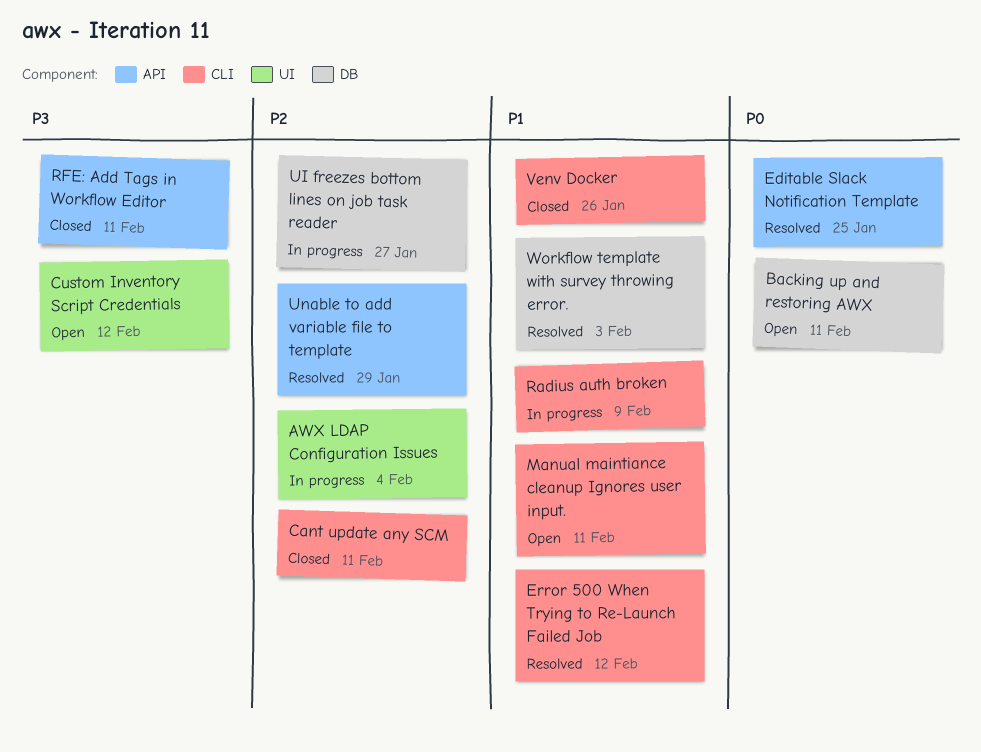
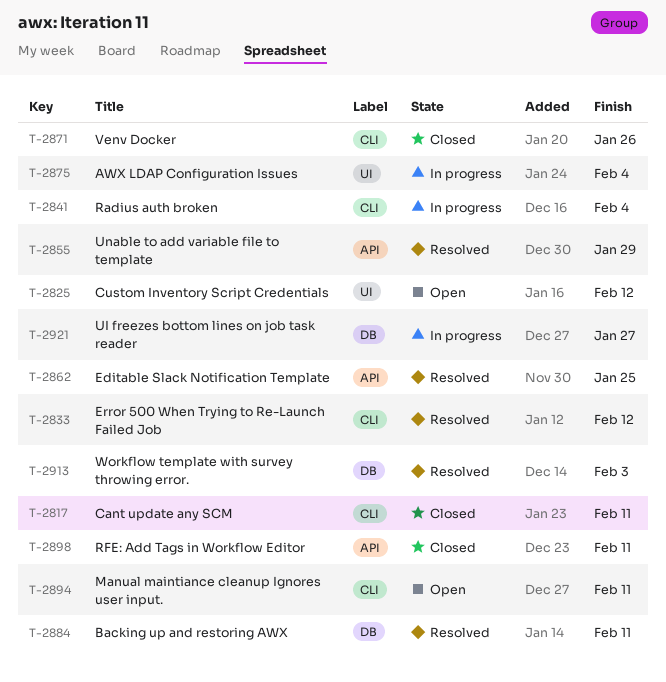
Backing up and restoring AWX, status: Open -> Resolved
Radius auth broken, due: Feb 9 -> Feb 4

